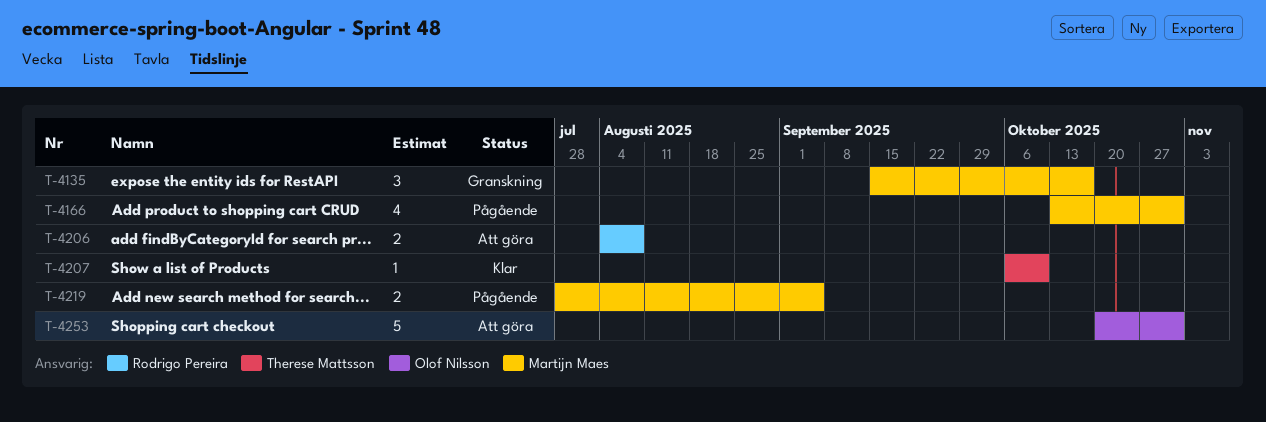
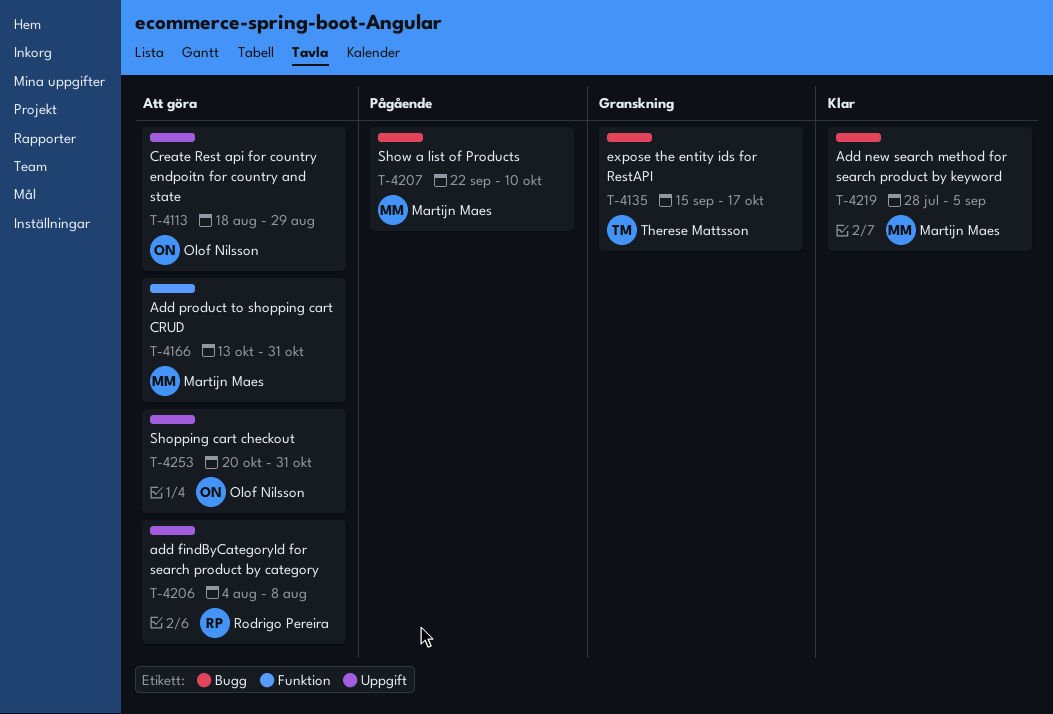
T-4113: none -> present
T-4135, owner: Martijn Maes -> Therese Mattsson
T-4166, status: Pågående -> Att göra
T-4207, status: Klar -> Pågående
T-4207, owner: Therese Mattsson -> Martijn Maes
T-4207, start: Oct 6 -> Sep 22
T-4219, status: Pågående -> Klar

